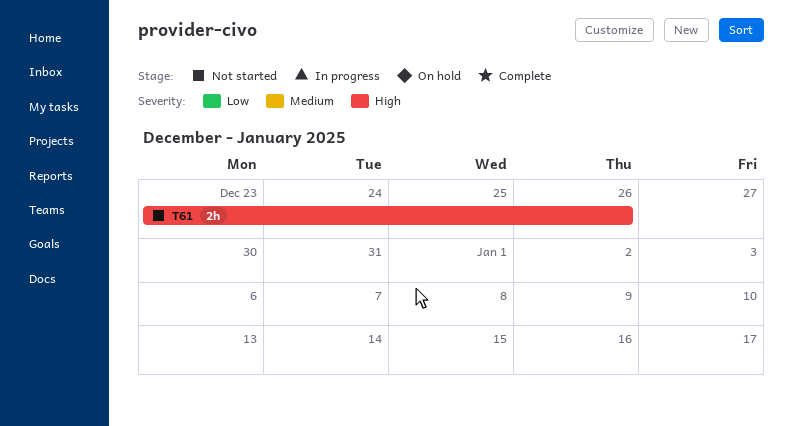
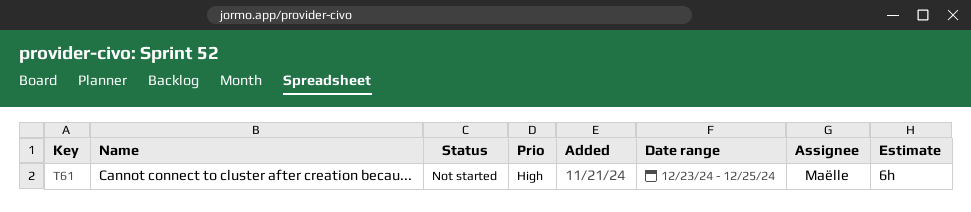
T61, estimate: 2h -> 6h
T61, due: Dec 26 -> Dec 25

